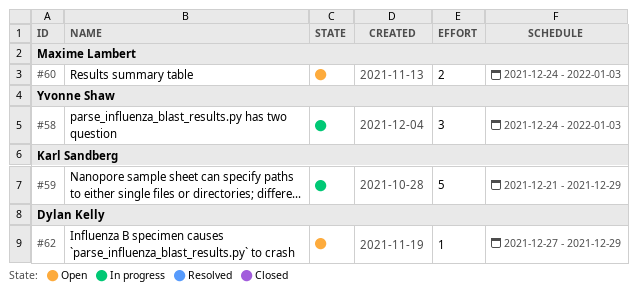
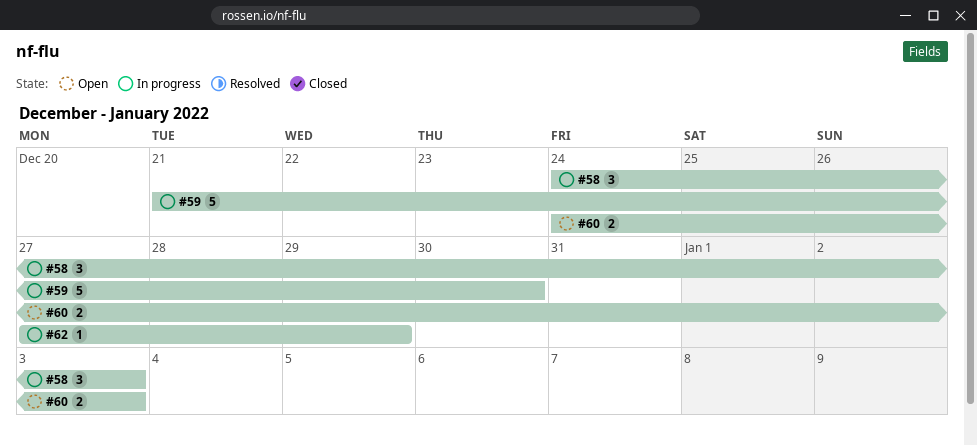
#59, due: Dec 29 -> Dec 30
#62, status: Open -> In progress

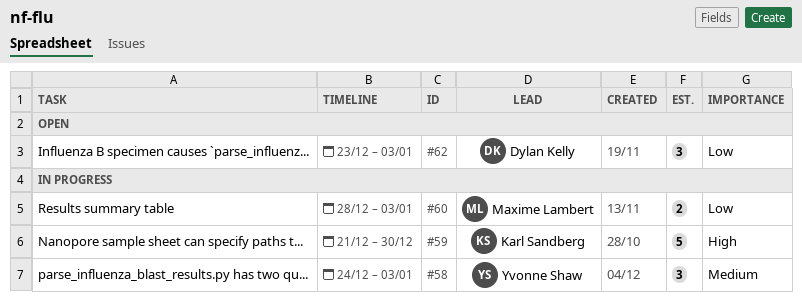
#60, status: Open -> In progress
#60, start: Dec 24 -> Dec 28
#62, status: In progress -> Open
#62, estimate: 1 -> 3
#62, start: Dec 27 -> Dec 23
#62, due: Dec 29 -> Jan 3

